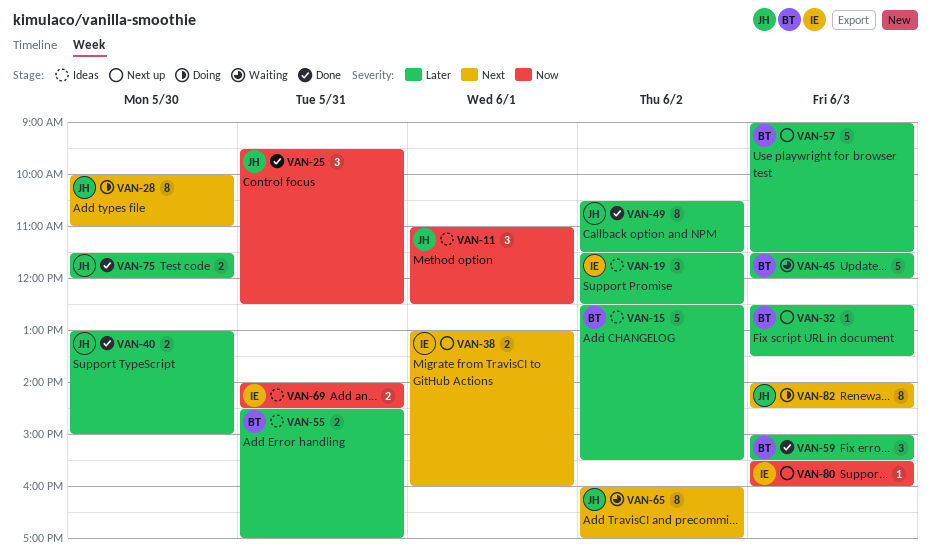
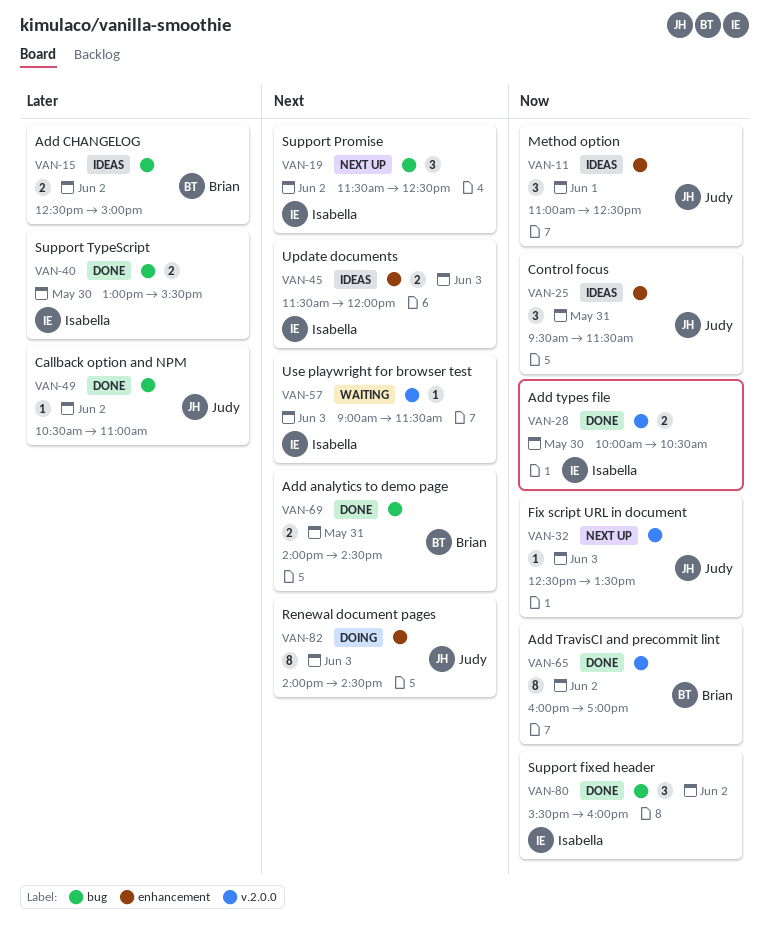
VAN-15, estimate: 5 -> 2
VAN-15, ends: 15:30 -> 15:00
VAN-19, status: Ideas -> Next up
VAN-19, priority: Later -> Next
VAN-25, status: Done -> Ideas
VAN-25, ends: 12:30 -> 11:30
VAN-28, status: Doing -> Done
VAN-28, owner: Judy -> Isabella
VAN-28, priority: Next -> Now
VAN-28, estimate: 8 -> 2
VAN-28, ends: 11:00 -> 10:30
VAN-32, owner: Brian -> Judy
VAN-32, priority: Later -> Now
VAN-38: present -> none
VAN-40, owner: Judy -> Isabella
VAN-40, ends: 15:00 -> 15:30
VAN-45, status: Waiting -> Ideas
VAN-45, owner: Brian -> Isabella
VAN-45, priority: Later -> Next
VAN-45, estimate: 5 -> 2
VAN-49, estimate: 8 -> 1
VAN-49, ends: 11:30 -> 11:00
VAN-55: present -> none
VAN-57, status: Next up -> Waiting
VAN-57, owner: Brian -> Isabella
VAN-57, priority: Later -> Next
VAN-57, estimate: 5 -> 1
VAN-59: present -> none
VAN-65, status: Waiting -> Done
VAN-65, owner: Judy -> Brian
VAN-65, priority: Next -> Now
VAN-69, status: Ideas -> Done
VAN-69, owner: Isabella -> Brian
VAN-69, priority: Now -> Next
VAN-75: present -> none
VAN-80, status: Next up -> Done
VAN-80, estimate: 1 -> 3
VAN-80, day: Jun 3 -> Jun 2

